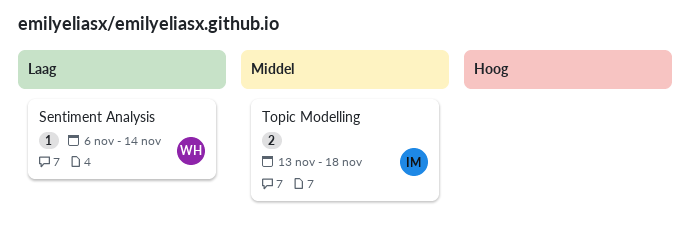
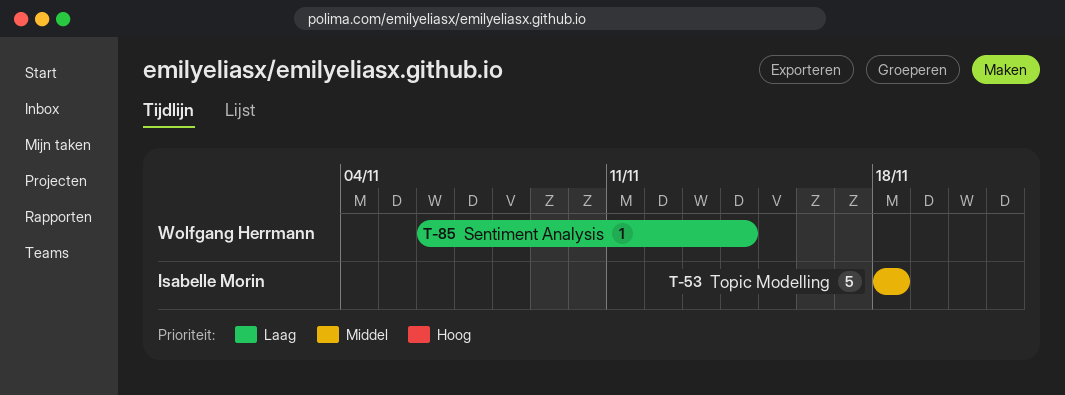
Topic Modelling, estimate: 2 -> 5
Topic Modelling, start: Nov 13 -> Nov 18

